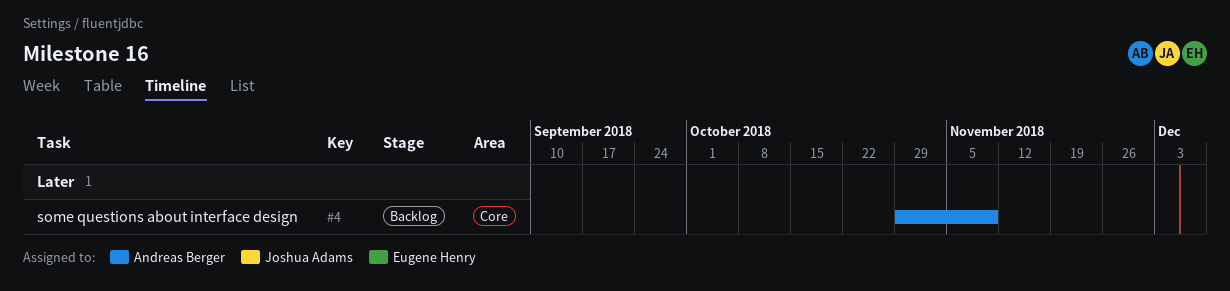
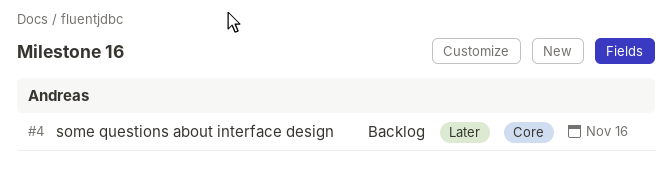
#4, due: Nov 9 -> Nov 16

